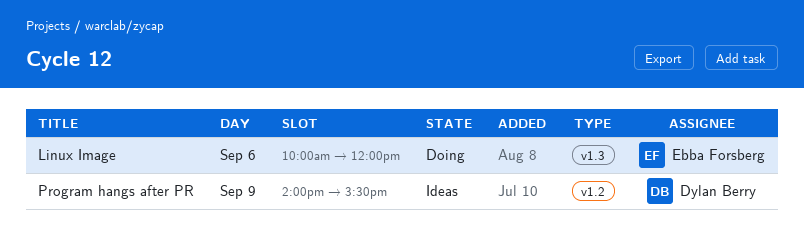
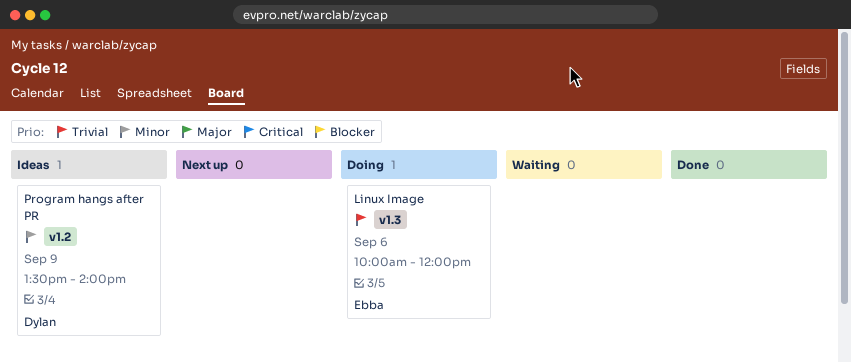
Program hangs after PR, begins: 14:00 -> 13:30
Program hangs after PR, ends: 15:30 -> 14:00

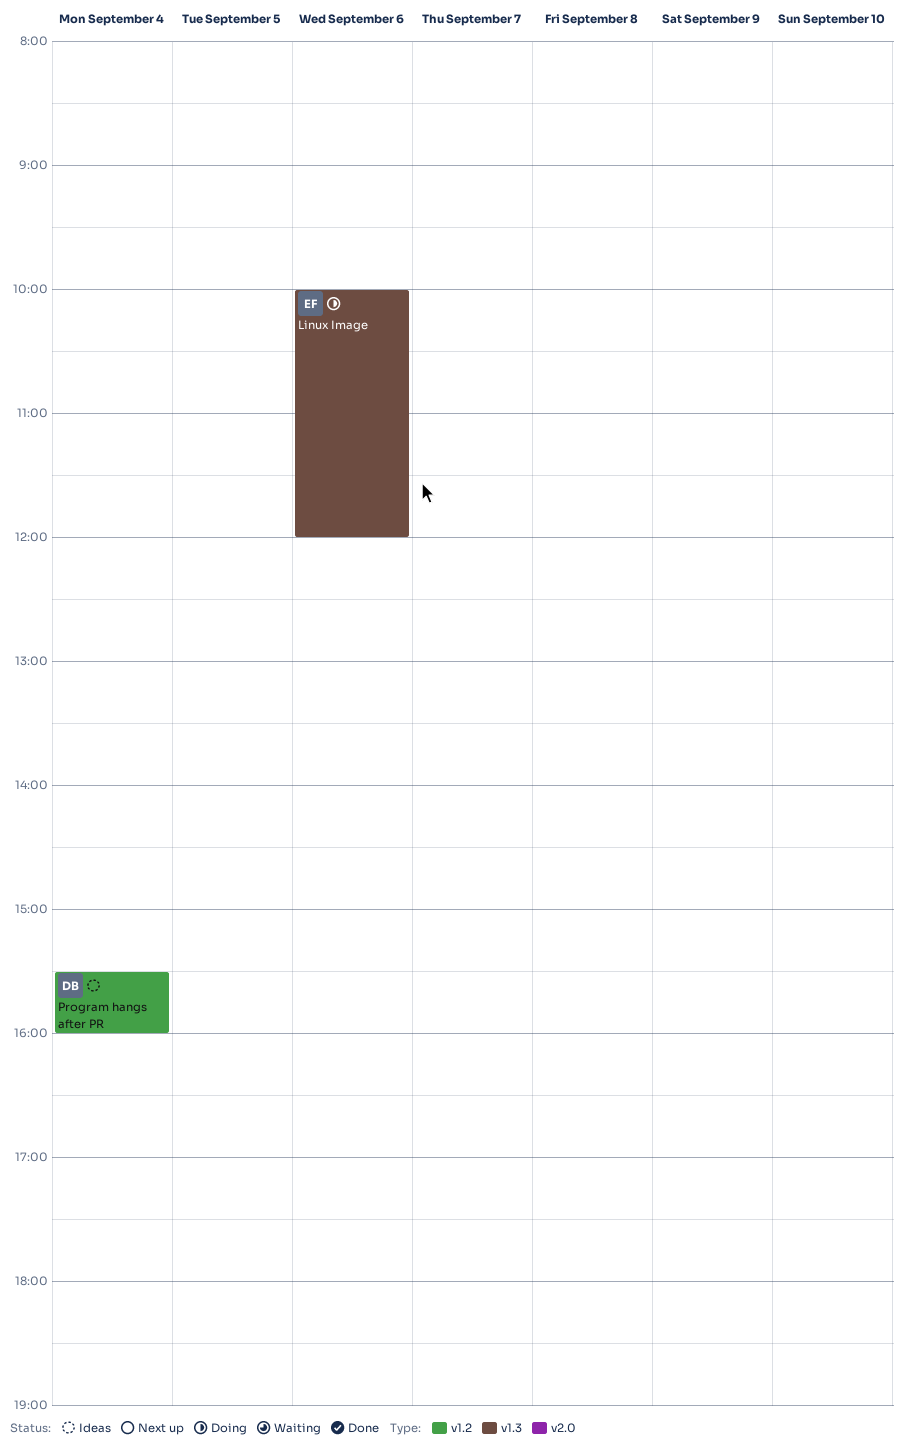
Program hangs after PR, day: Sep 9 -> Sep 4
Program hangs after PR, begins: 13:30 -> 15:30
Program hangs after PR, ends: 14:00 -> 16:00

